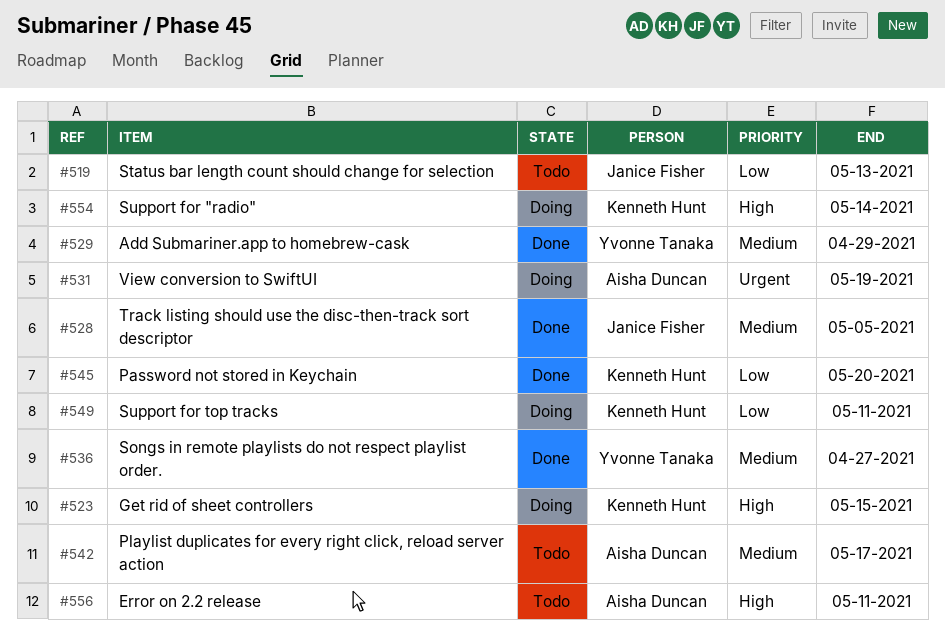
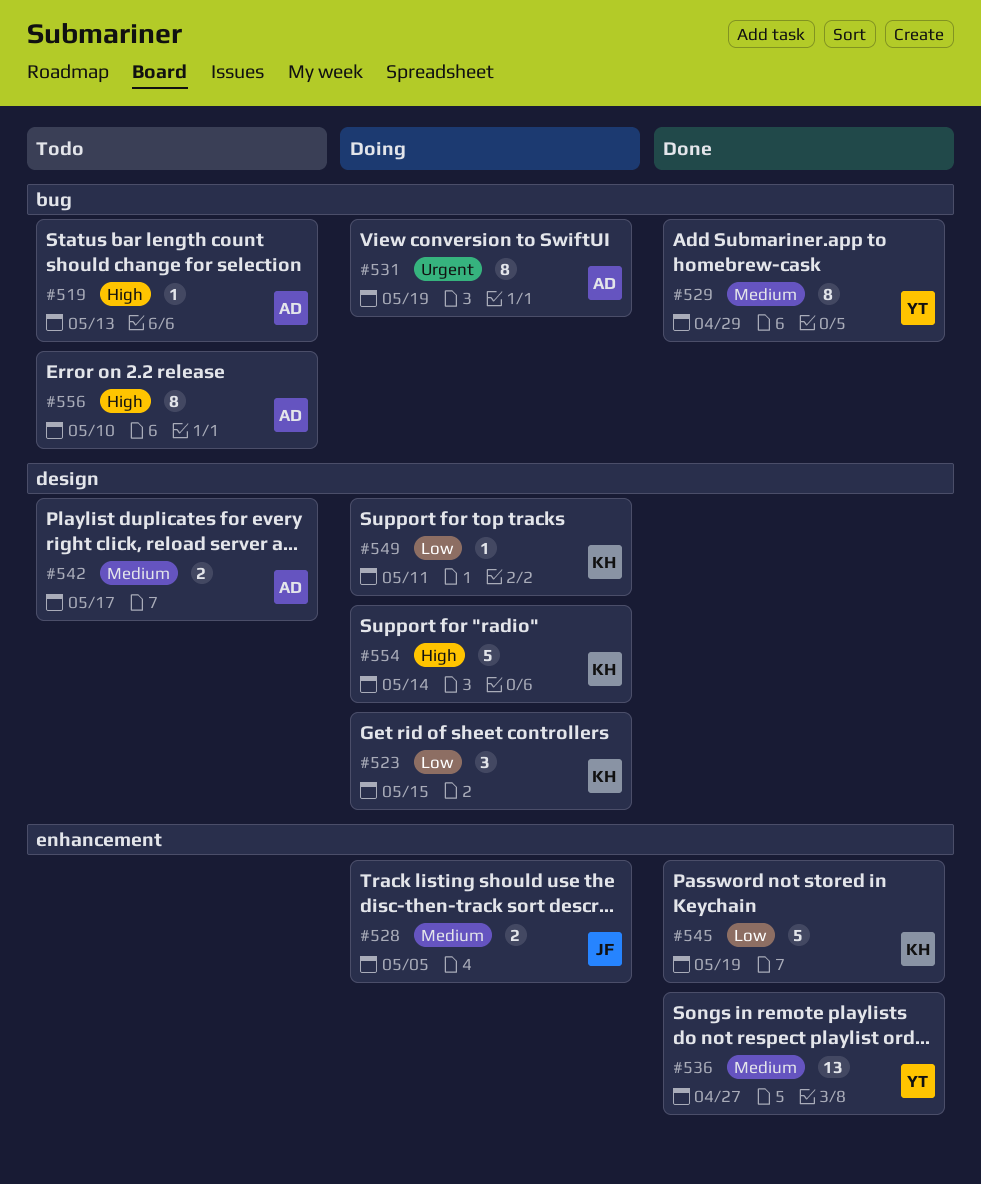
#519, owner: Janice Fisher -> Aisha Duncan
#519, priority: Low -> High
#523, priority: High -> Low
#528, status: Done -> Doing
#545, due: May 20 -> May 19
#556, due: May 11 -> May 10

